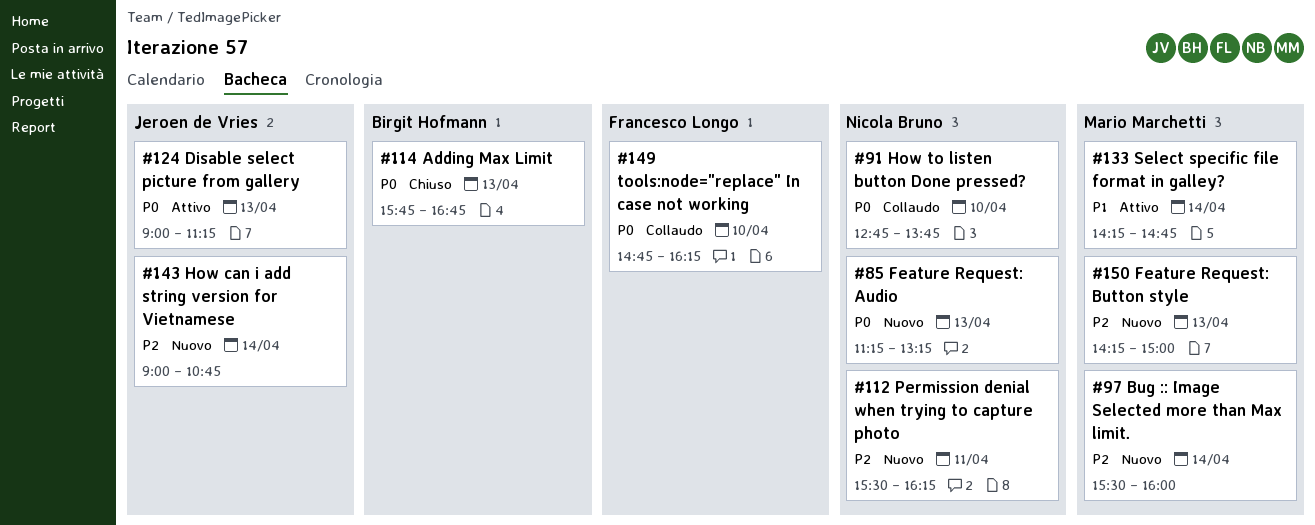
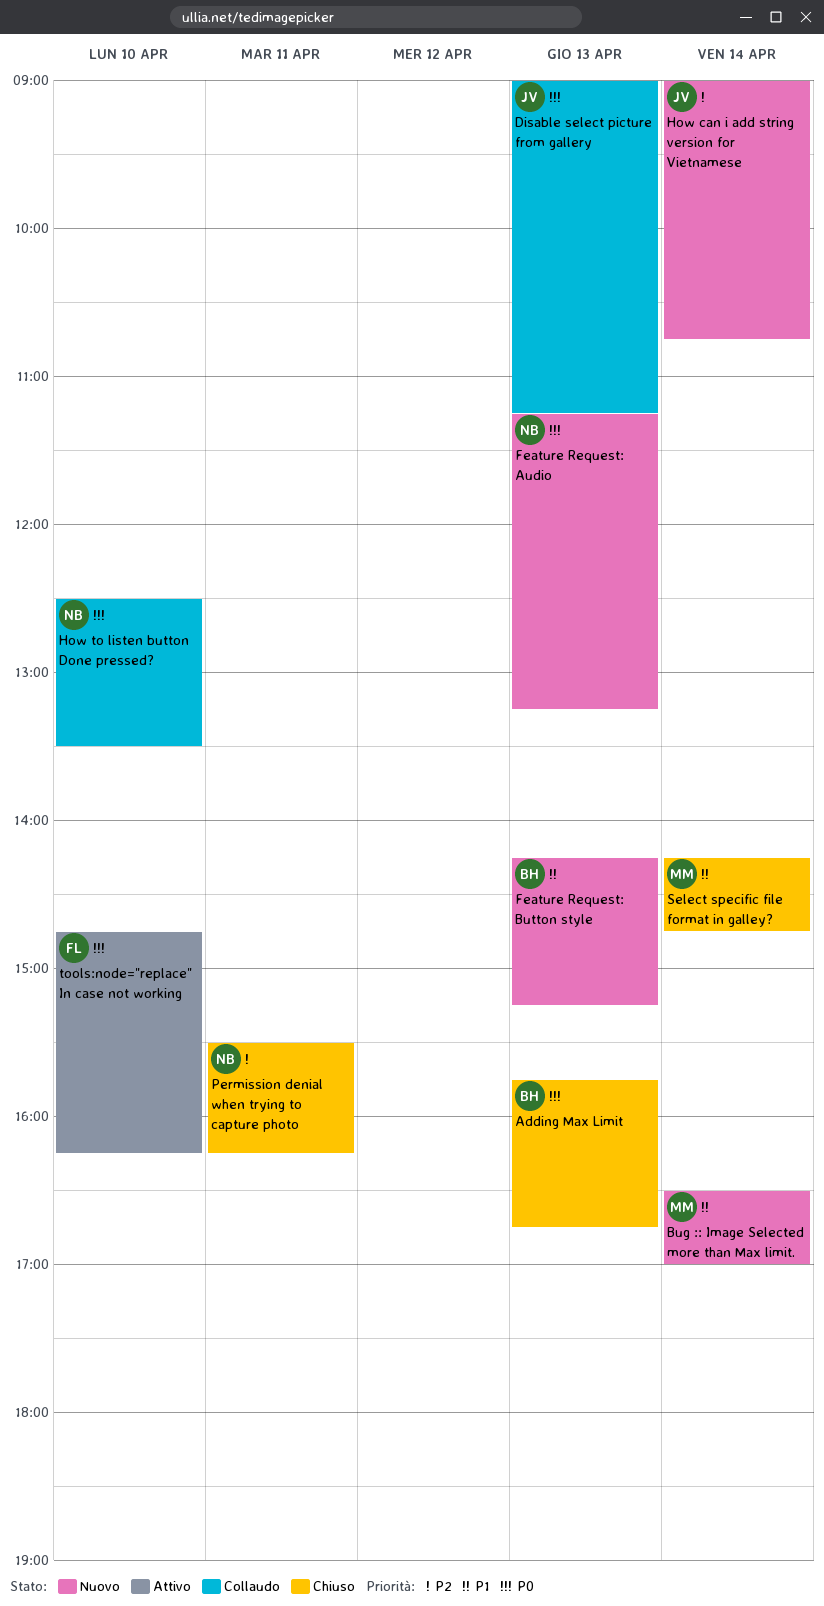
Bug :: Image Selected more than Max limit., priority: P2 -> P1
Bug :: Image Selected more than Max limit., begins: 15:30 -> 16:30
Bug :: Image Selected more than Max limit., ends: 16:00 -> 17:00
Disable select picture from gallery, status: Attivo -> Collaudo
Feature Request: Button style, owner: Mario Marchetti -> Birgit Hofmann
Feature Request: Button style, priority: P2 -> P1
Feature Request: Button style, ends: 15:00 -> 15:15
How to listen button Done pressed?, begins: 12:45 -> 12:30
How to listen button Done pressed?, ends: 13:45 -> 13:30
Permission denial when trying to capture photo, status: Nuovo -> Chiuso
Select specific file format in galley?, status: Attivo -> Chiuso
tools:node="replace" In case not working, status: Collaudo -> Attivo

